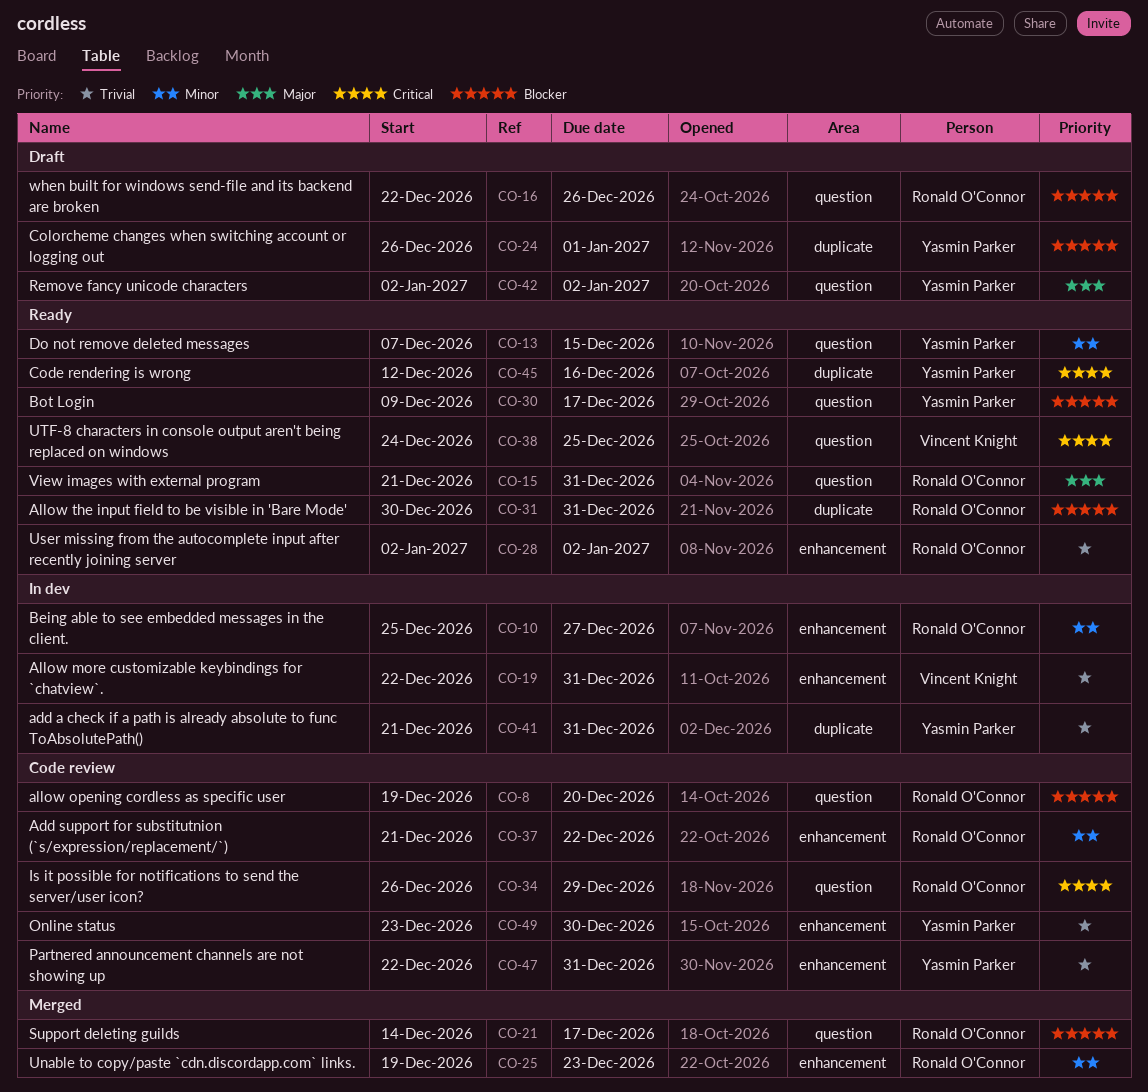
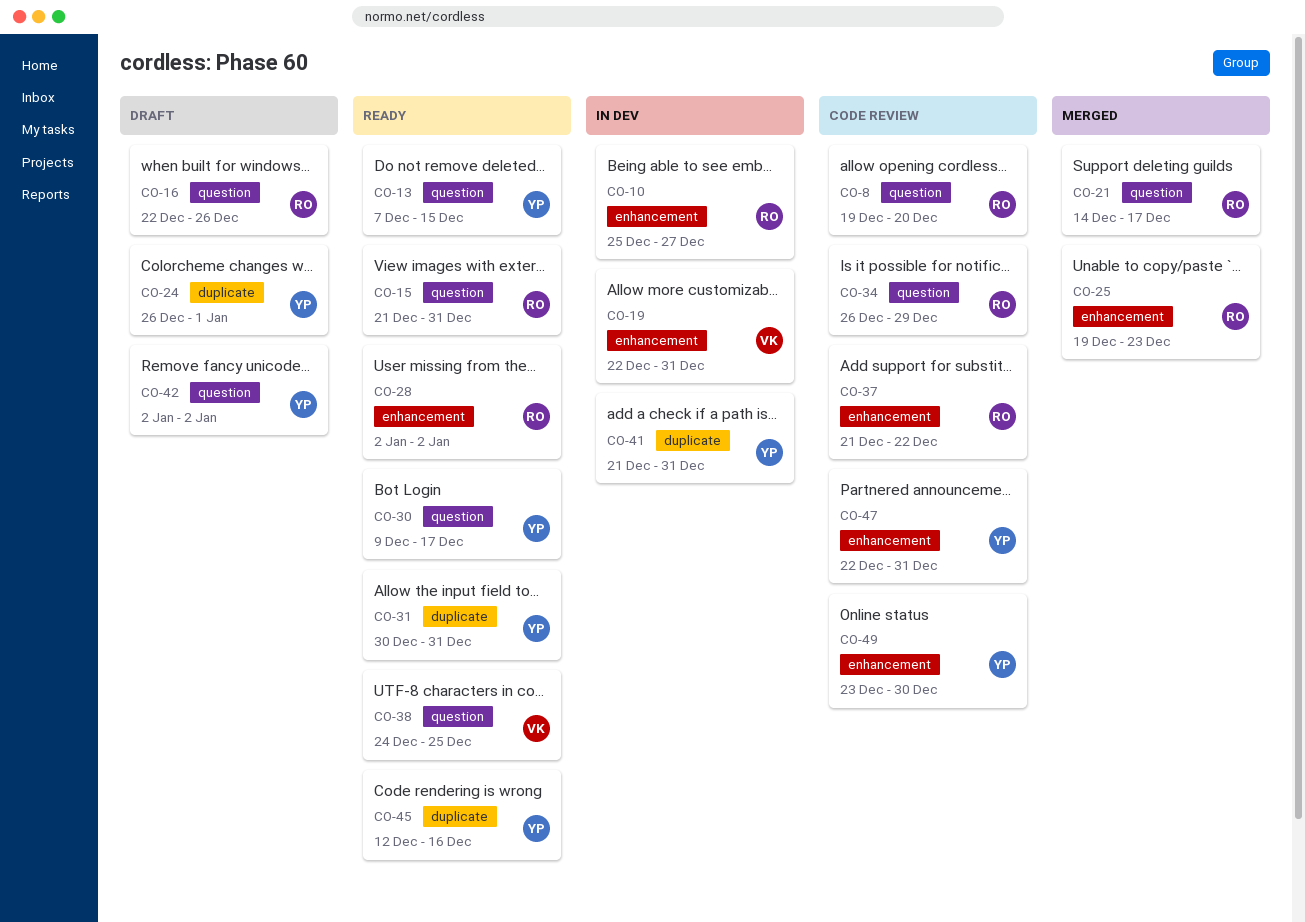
CO-31, owner: Ronald O'Connor -> Yasmin Parker

